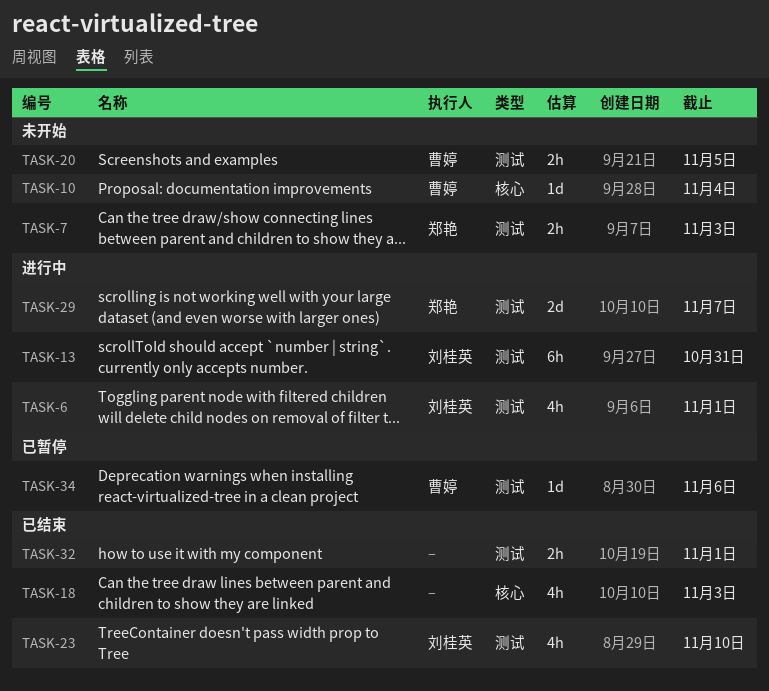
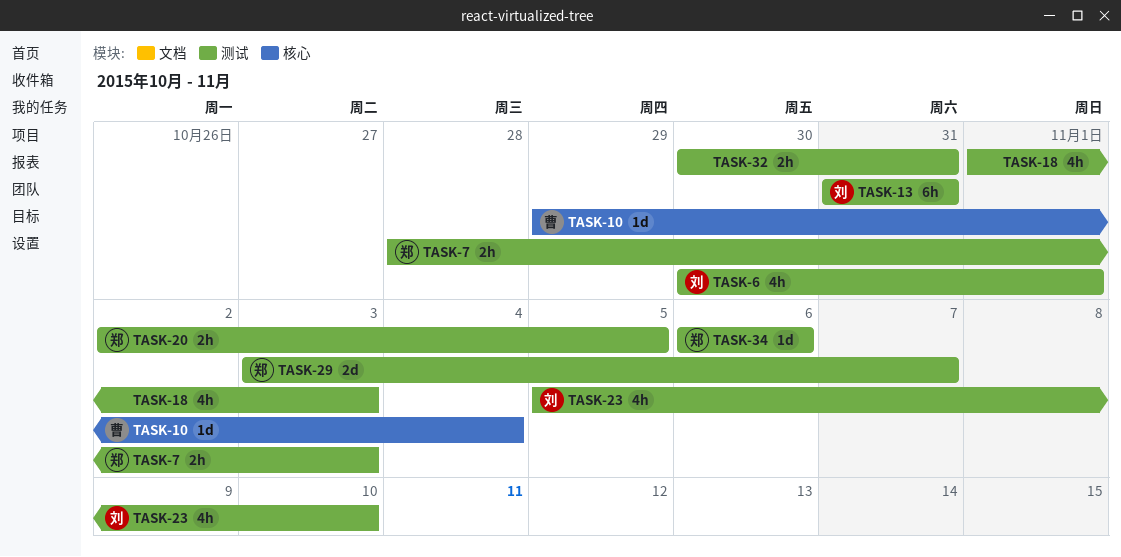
TASK-18, label: 核心 -> 测试
TASK-20, owner: 曹婷 -> 郑艳
TASK-32, due: Nov 1 -> Oct 31
TASK-34, owner: 曹婷 -> 郑艳

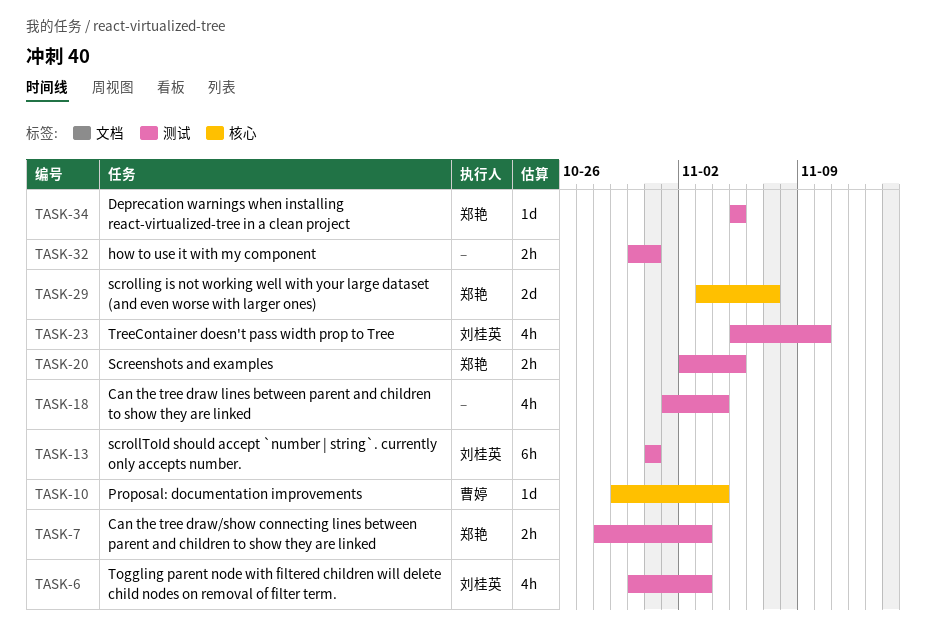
TASK-6, due: Nov 1 -> Nov 3
TASK-18, due: Nov 3 -> Nov 4
TASK-29, label: 测试 -> 核心
TASK-34, start: Nov 6 -> Nov 5
TASK-34, due: Nov 6 -> Nov 5

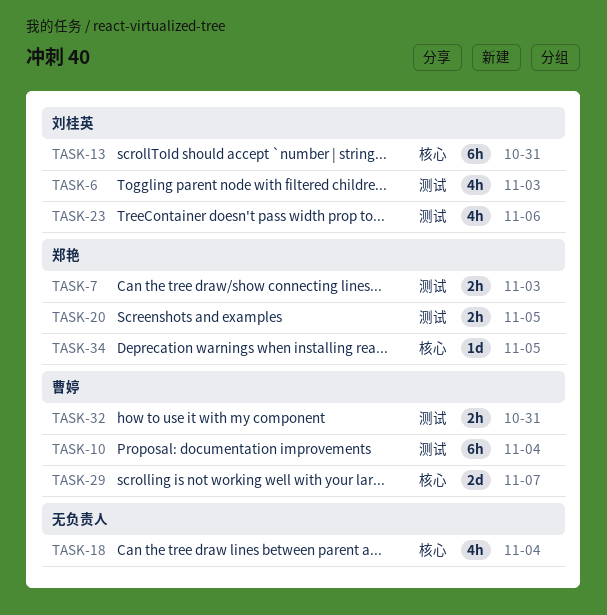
TASK-10, label: 核心 -> 测试
TASK-10, estimate: 1d -> 6h
TASK-13, label: 测试 -> 核心
TASK-18, label: 测试 -> 核心
TASK-23, due: Nov 10 -> Nov 6
TASK-29, owner: 郑艳 -> 曹婷
TASK-32, owner: none -> 曹婷
TASK-34, label: 测试 -> 核心

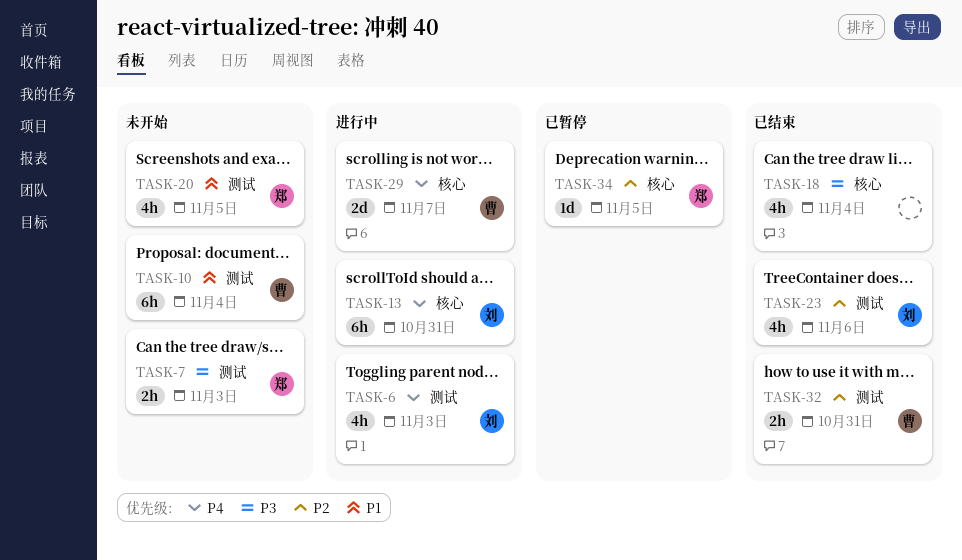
TASK-20, estimate: 2h -> 4h

